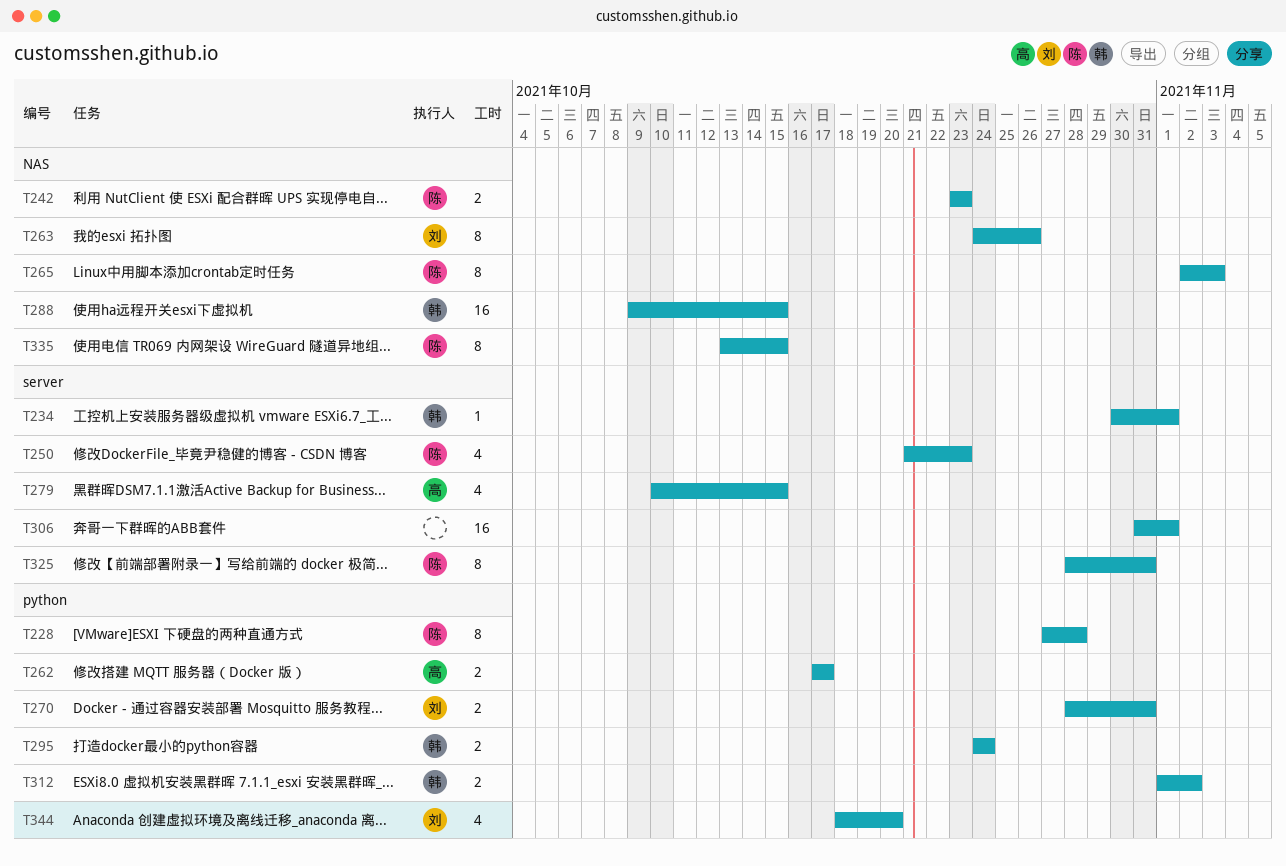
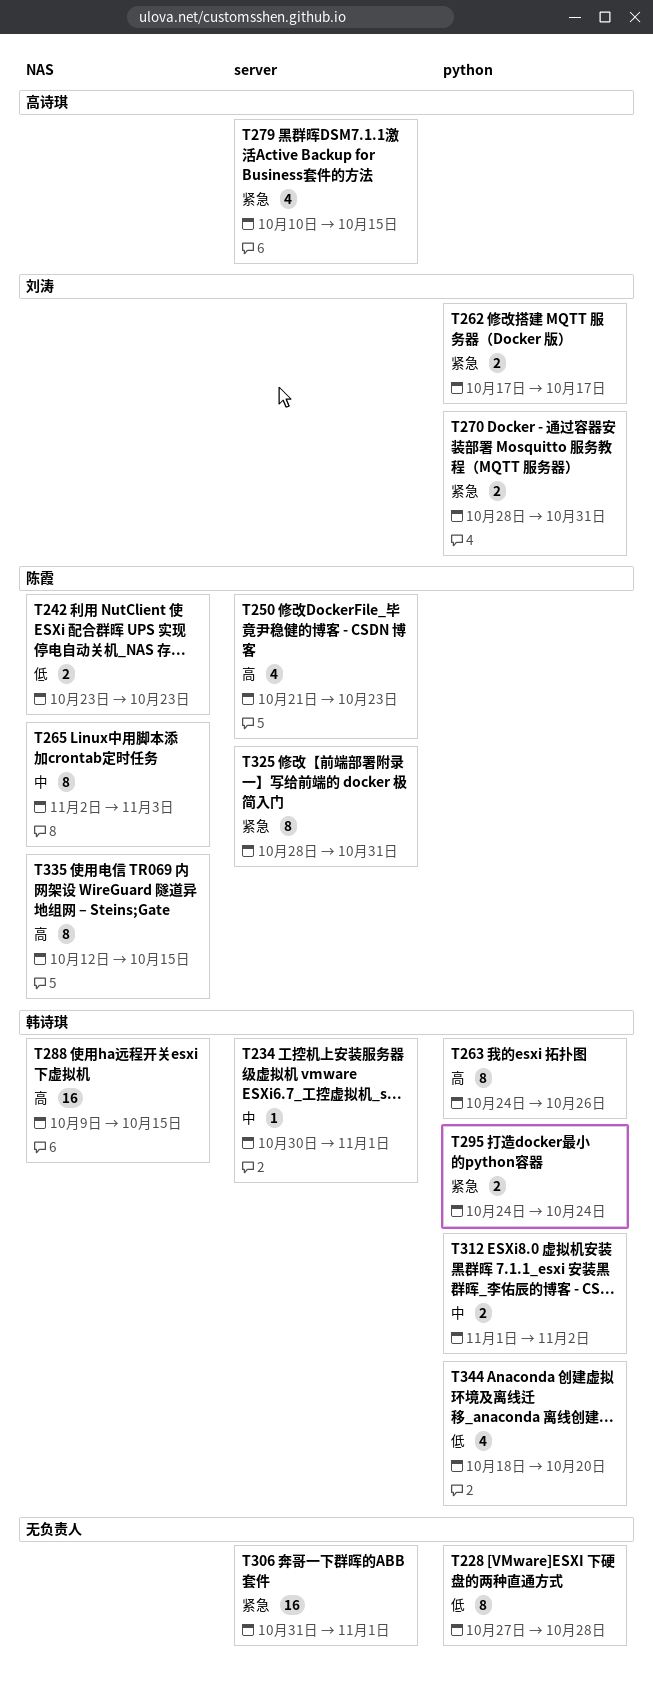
T228, owner: 陈霞 -> none
T262, owner: 高诗琪 -> 刘涛
T263, owner: 刘涛 -> 韩诗琪
T263, label: NAS -> python
T335, start: Oct 13 -> Oct 12
T344, owner: 刘涛 -> 韩诗琪

